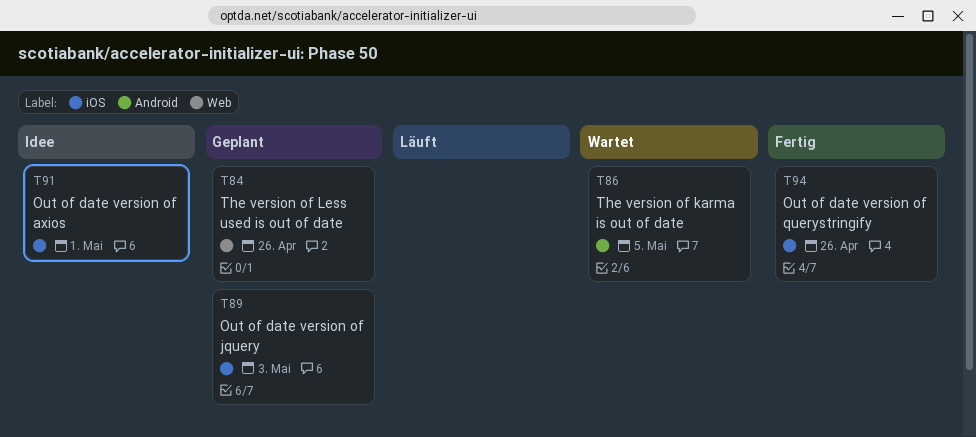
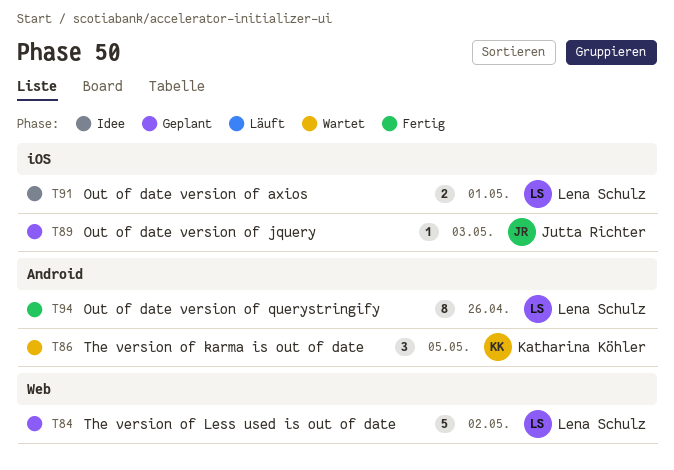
T84, due: Apr 26 -> May 2
T94, label: iOS -> Android

